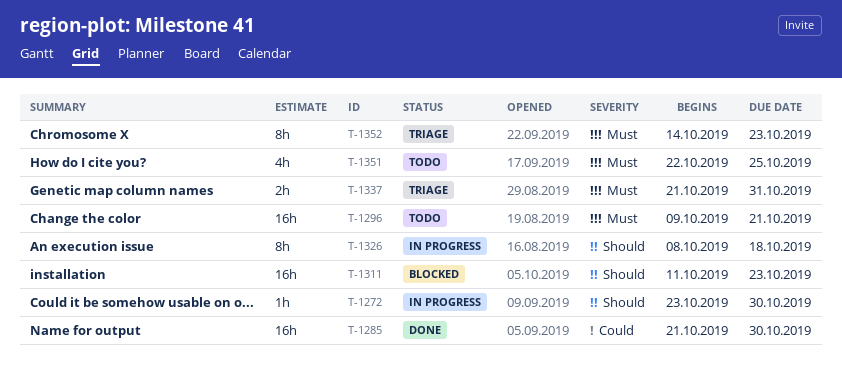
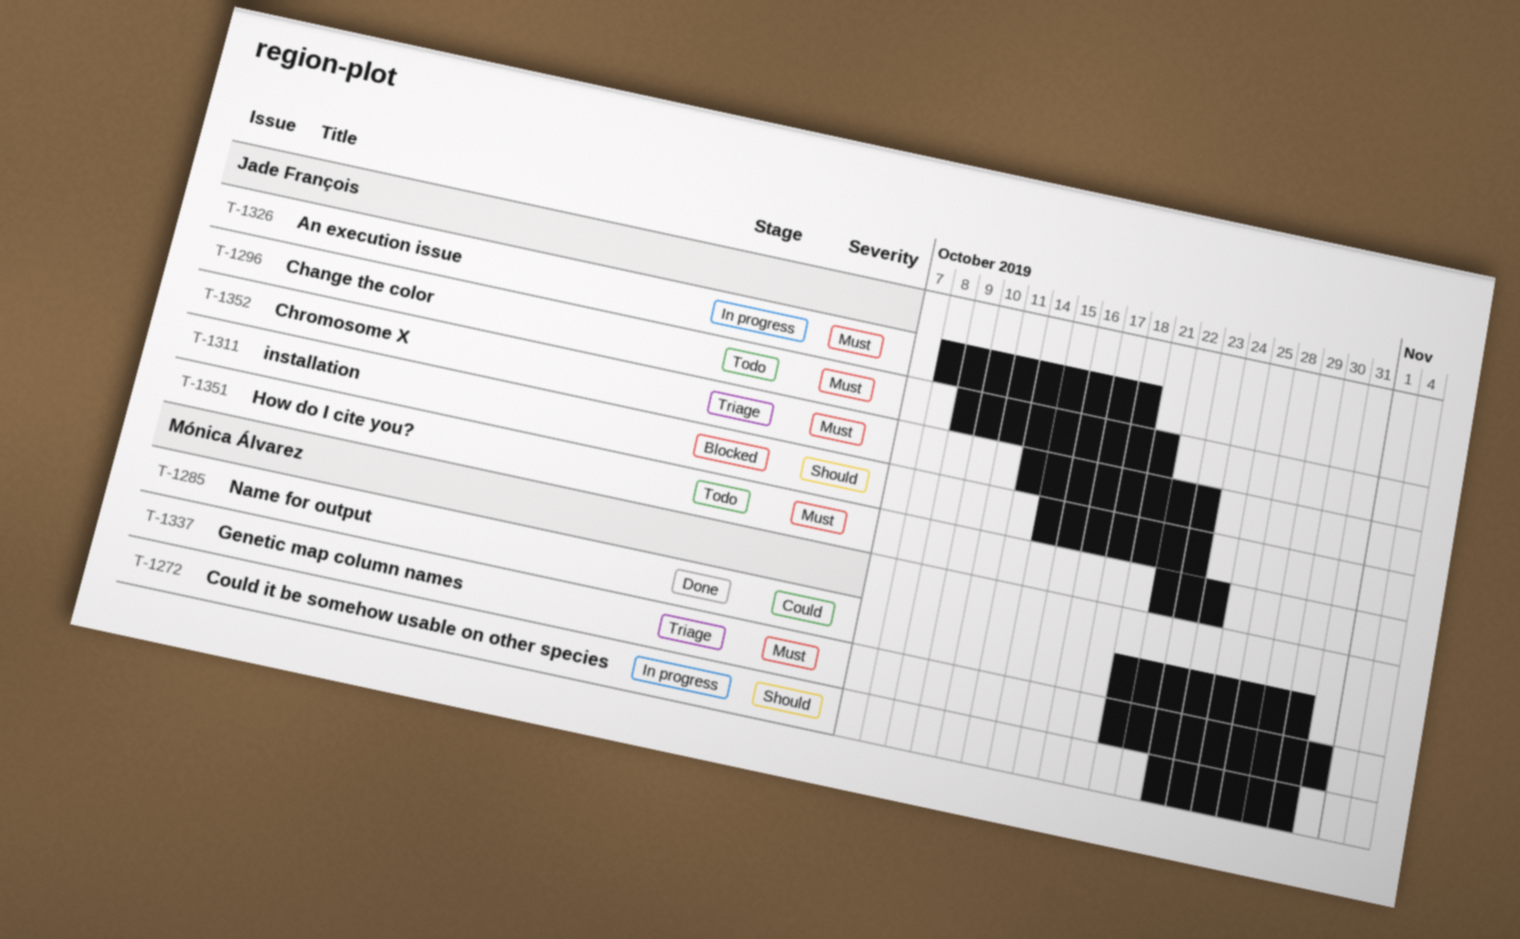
T-1311, start: Oct 11 -> Oct 15
T-1326, priority: Should -> Must
T-1351, due: Oct 25 -> Oct 24

